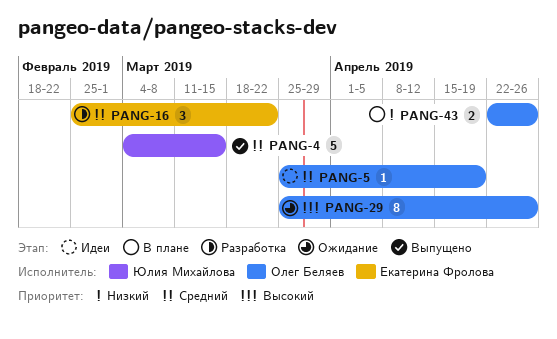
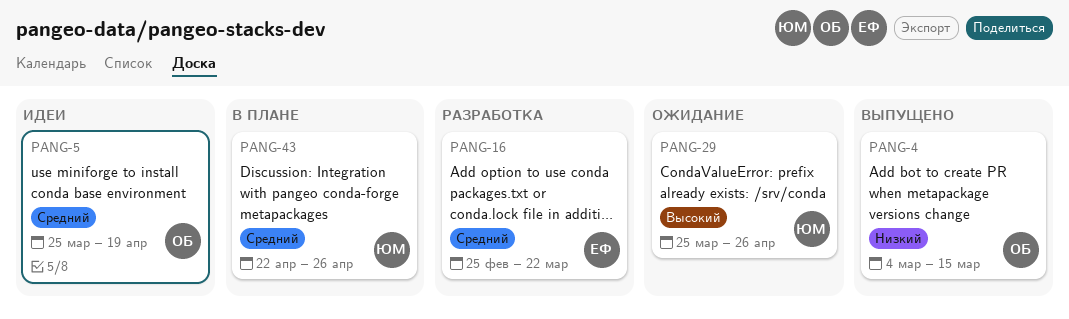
PANG-4, owner: Юлия Михайлова -> Олег Беляев
PANG-4, priority: Средний -> Низкий
PANG-29, owner: Олег Беляев -> Юлия Михайлова
PANG-43, owner: Олег Беляев -> Юлия Михайлова
PANG-43, priority: Низкий -> Средний

